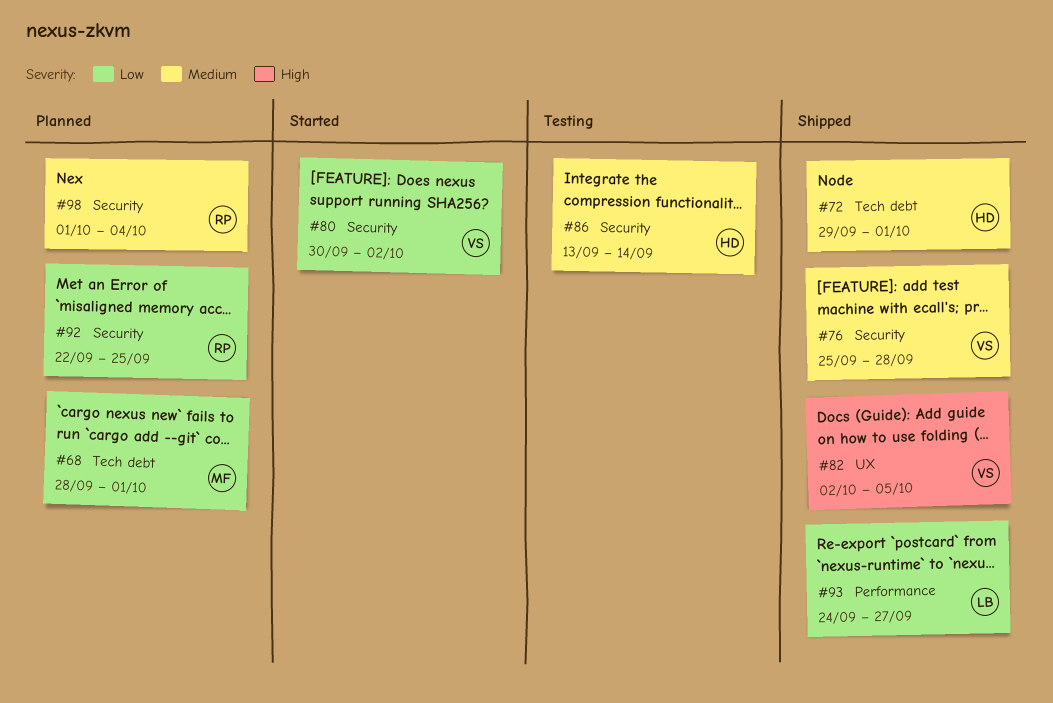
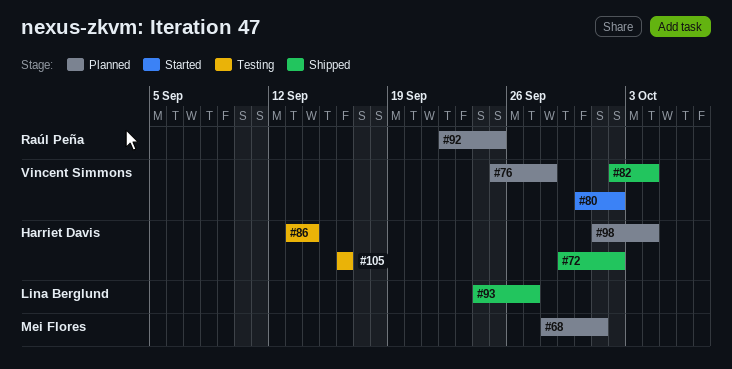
#72, due: Oct 1 -> Oct 2
#76, status: Shipped -> Planned
#82, due: Oct 5 -> Oct 4
#98, owner: Raúl Peña -> Harriet Davis
#105: none -> present

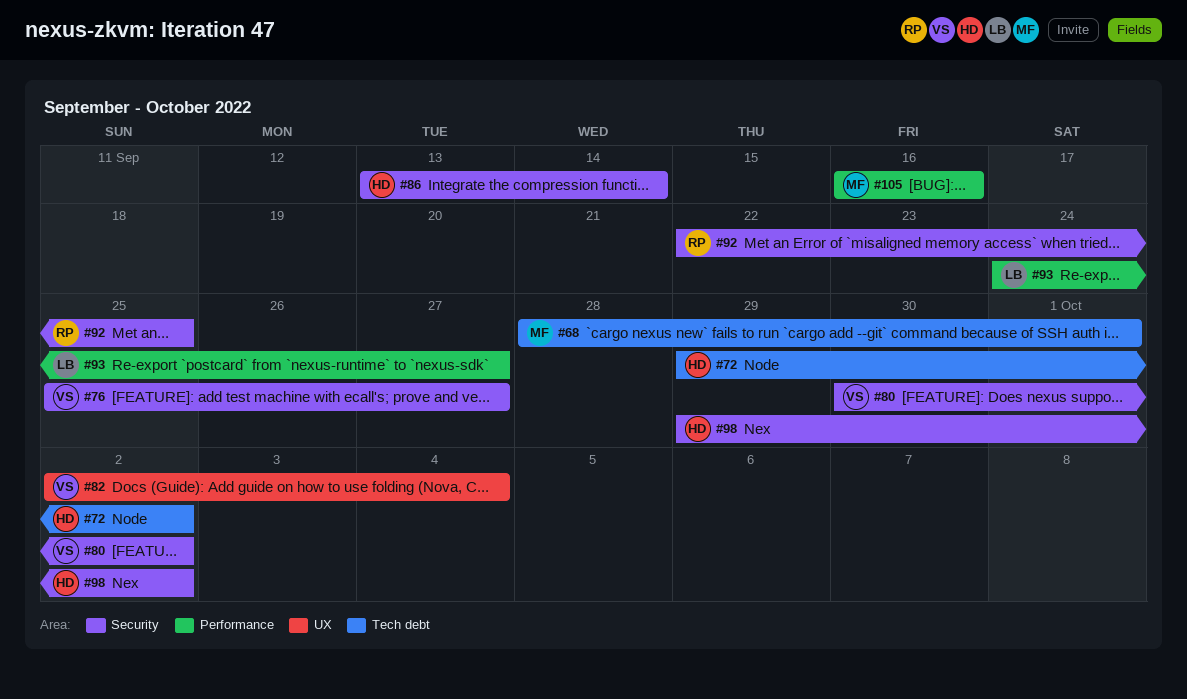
#76, due: Sep 28 -> Sep 27
#98, start: Oct 1 -> Sep 29
#98, due: Oct 4 -> Oct 2
#105, owner: Harriet Davis -> Mei Flores

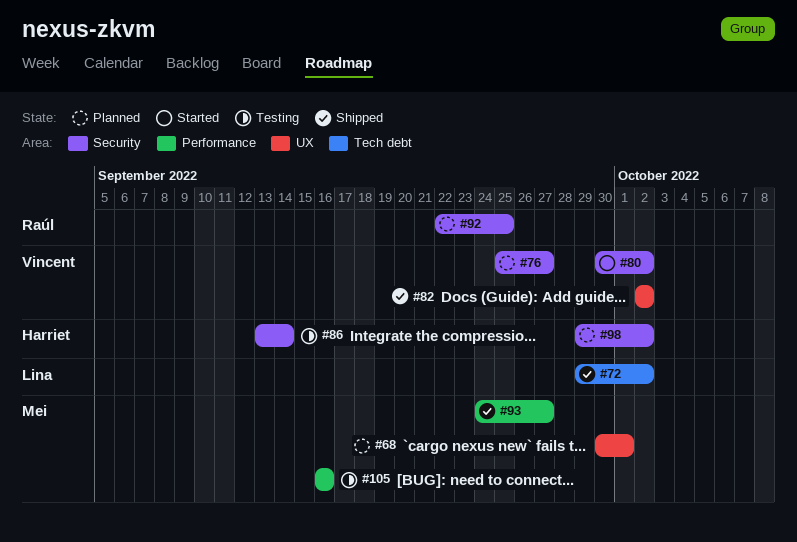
#68, label: Tech debt -> UX
#68, start: Sep 28 -> Sep 30
#72, owner: Harriet -> Lina
#82, due: Oct 4 -> Oct 2
#93, owner: Lina -> Mei

